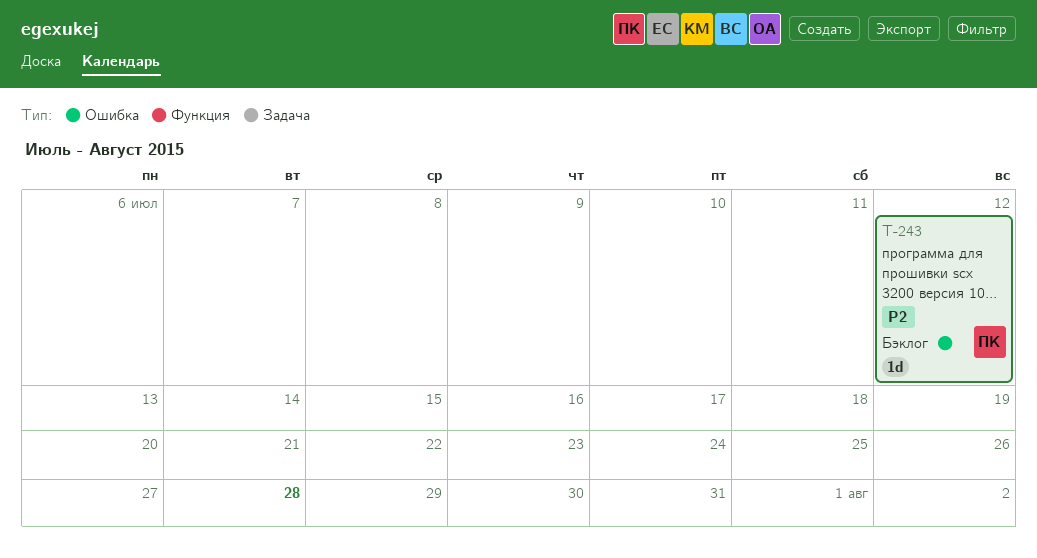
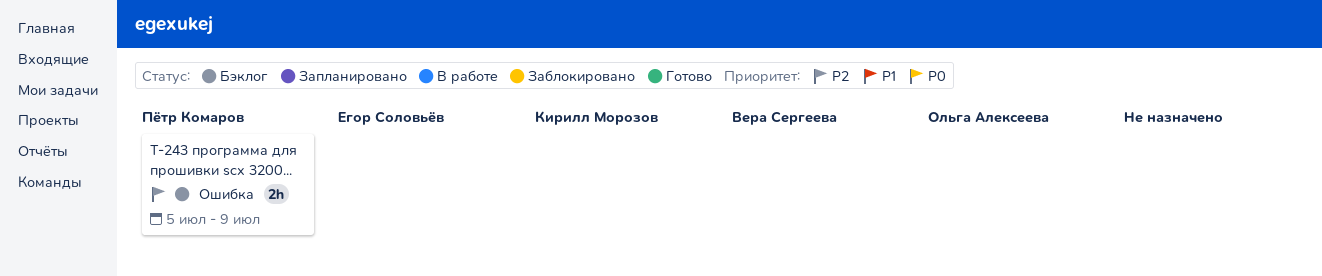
T-243, estimate: 1d -> 2h
T-243, due: Jul 12 -> Jul 9

